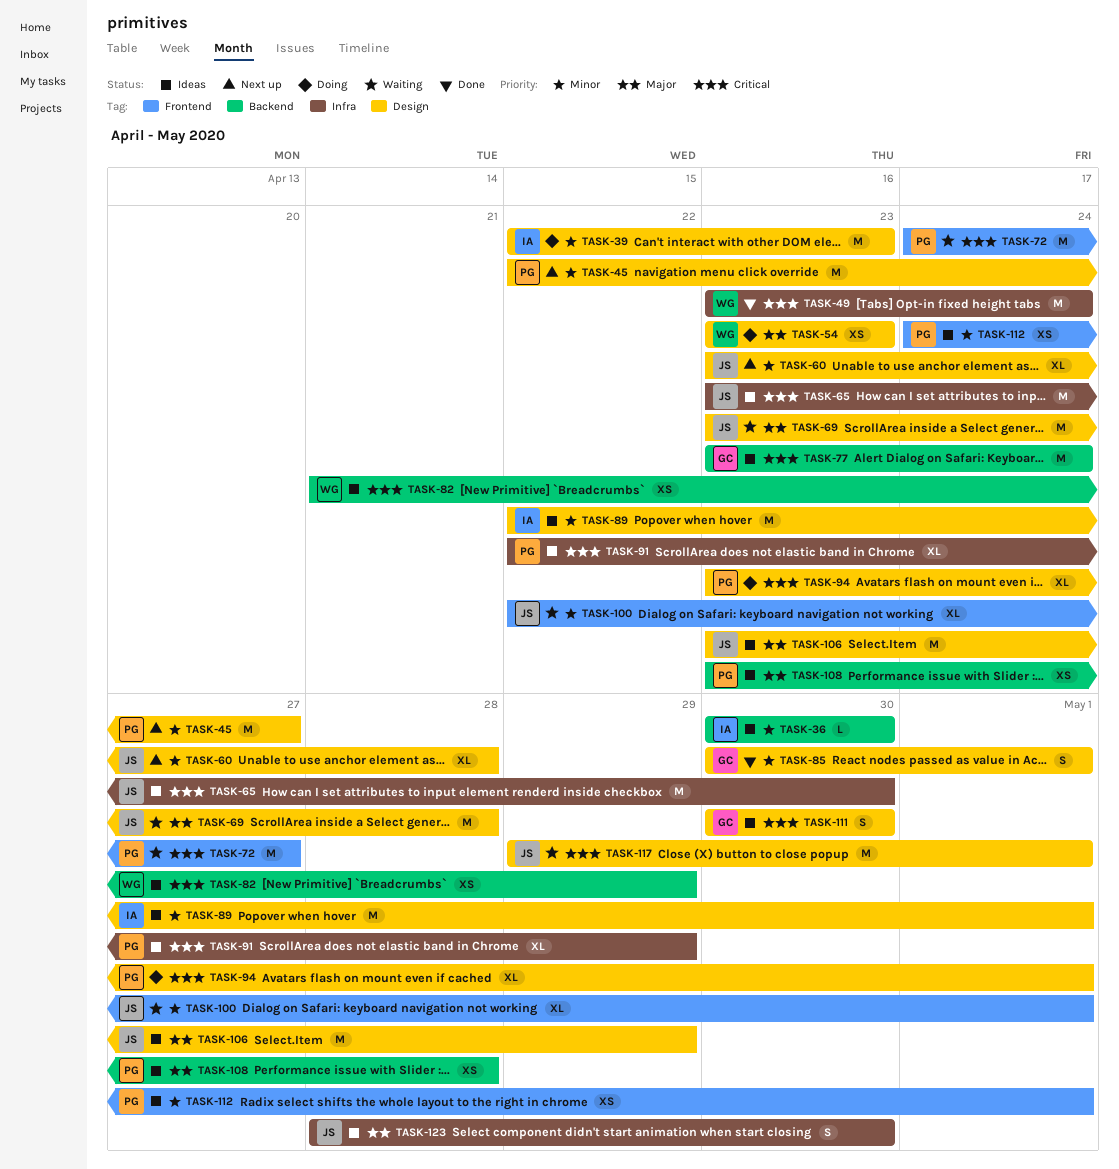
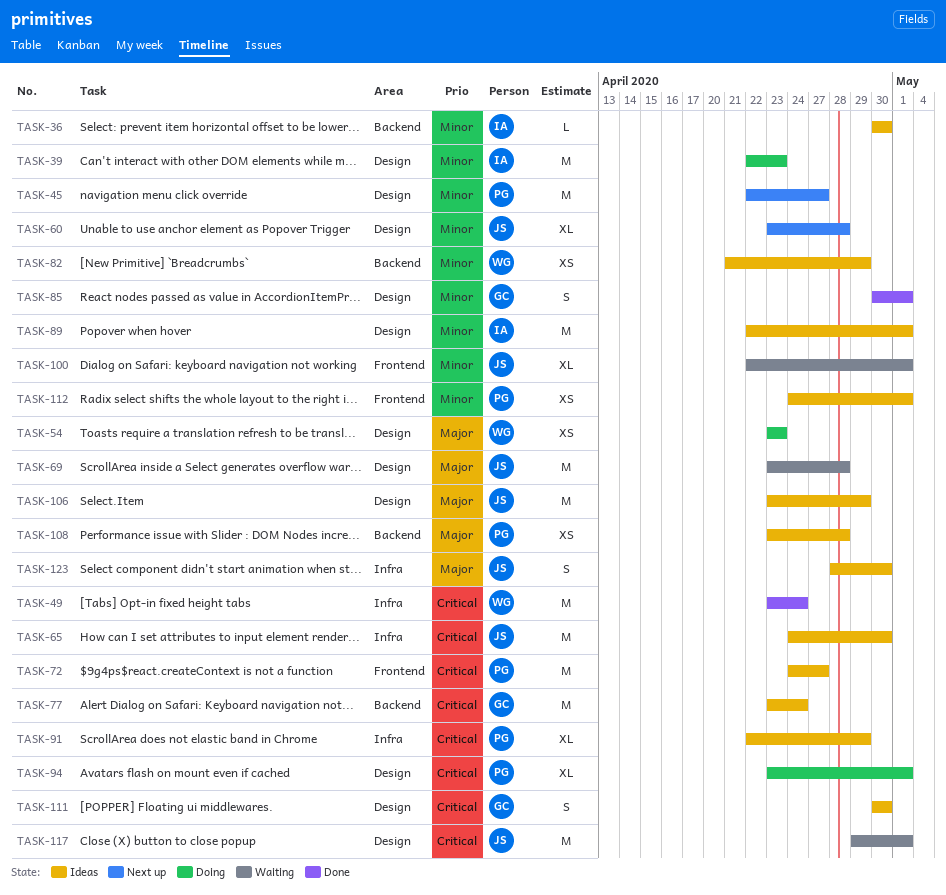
TASK-65, start: Apr 23 -> Apr 24
TASK-72, status: Waiting -> Ideas
TASK-82, priority: Critical -> Minor

